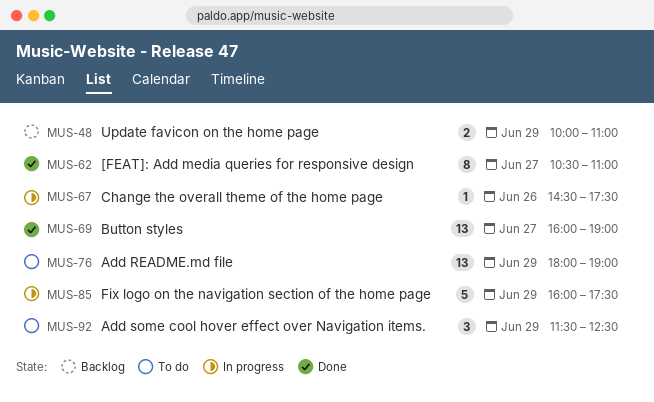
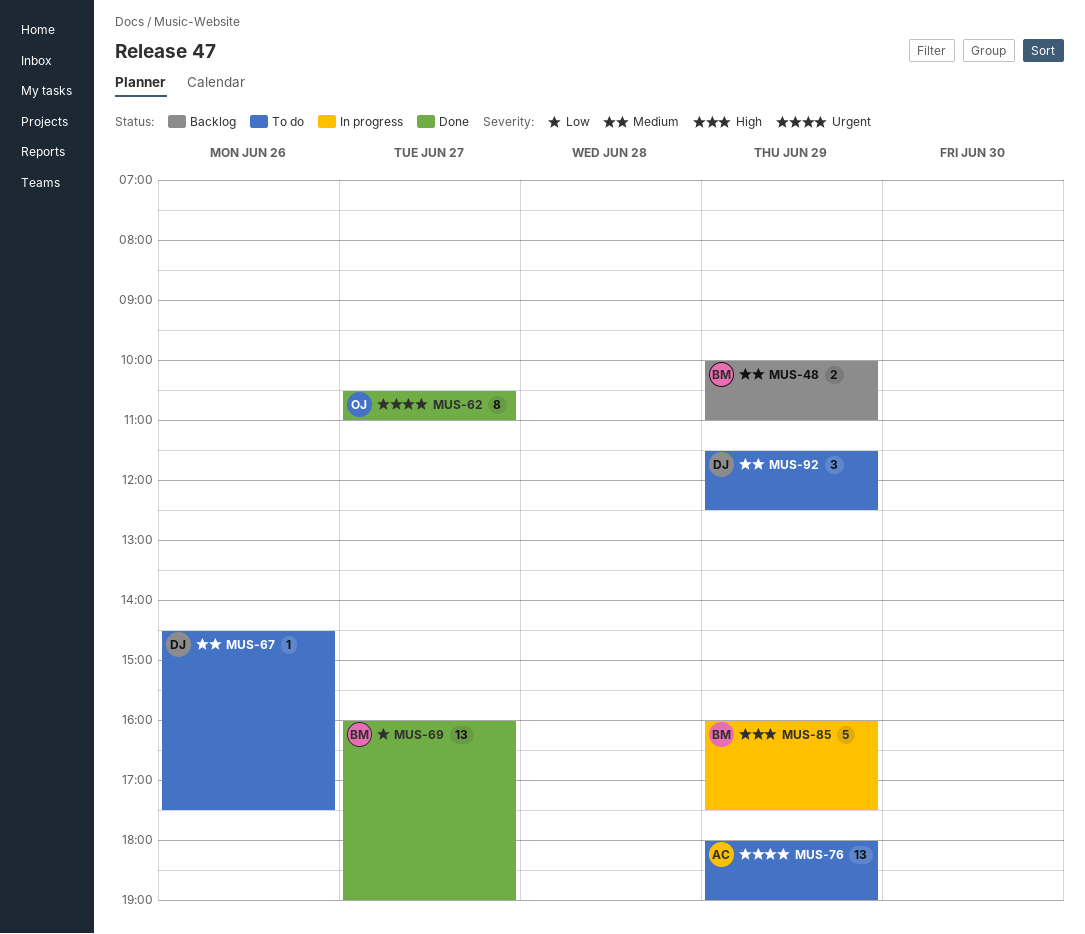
MUS-67, status: In progress -> To do

